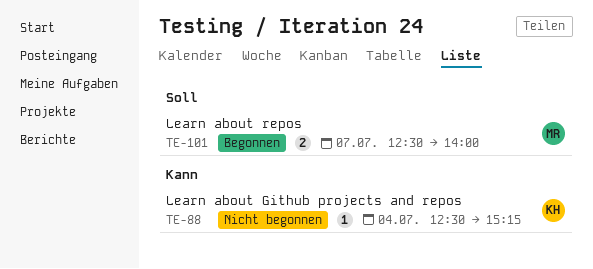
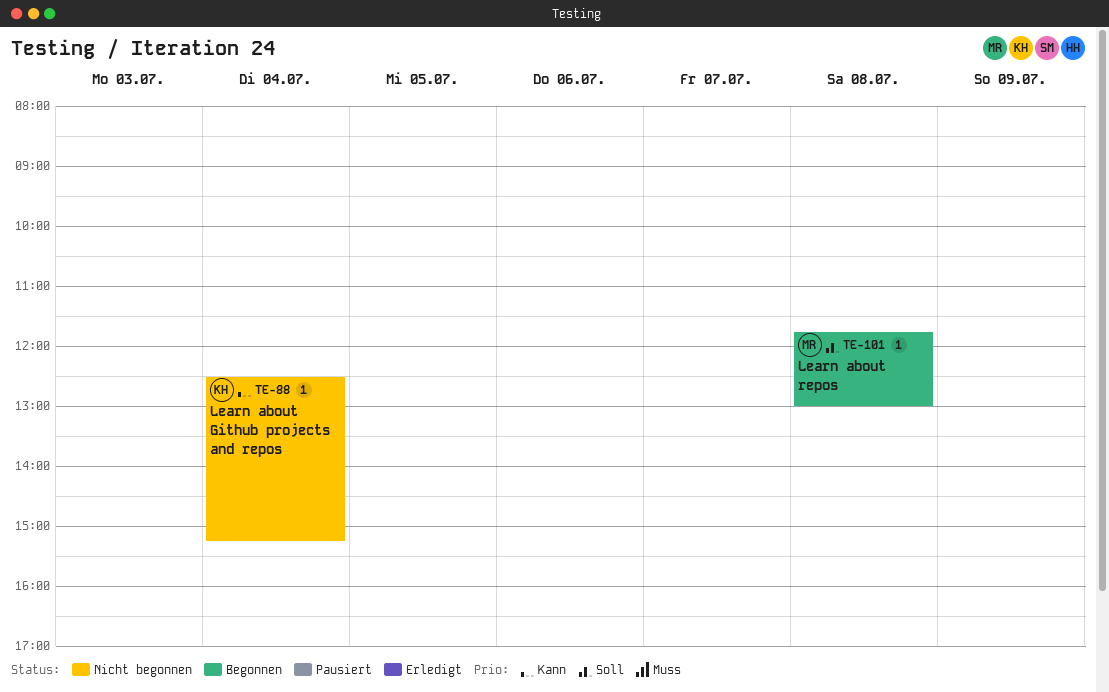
TE-101, estimate: 2 -> 1
TE-101, day: Jul 7 -> Jul 8
TE-101, begins: 12:30 -> 11:45
TE-101, ends: 14:00 -> 13:00

